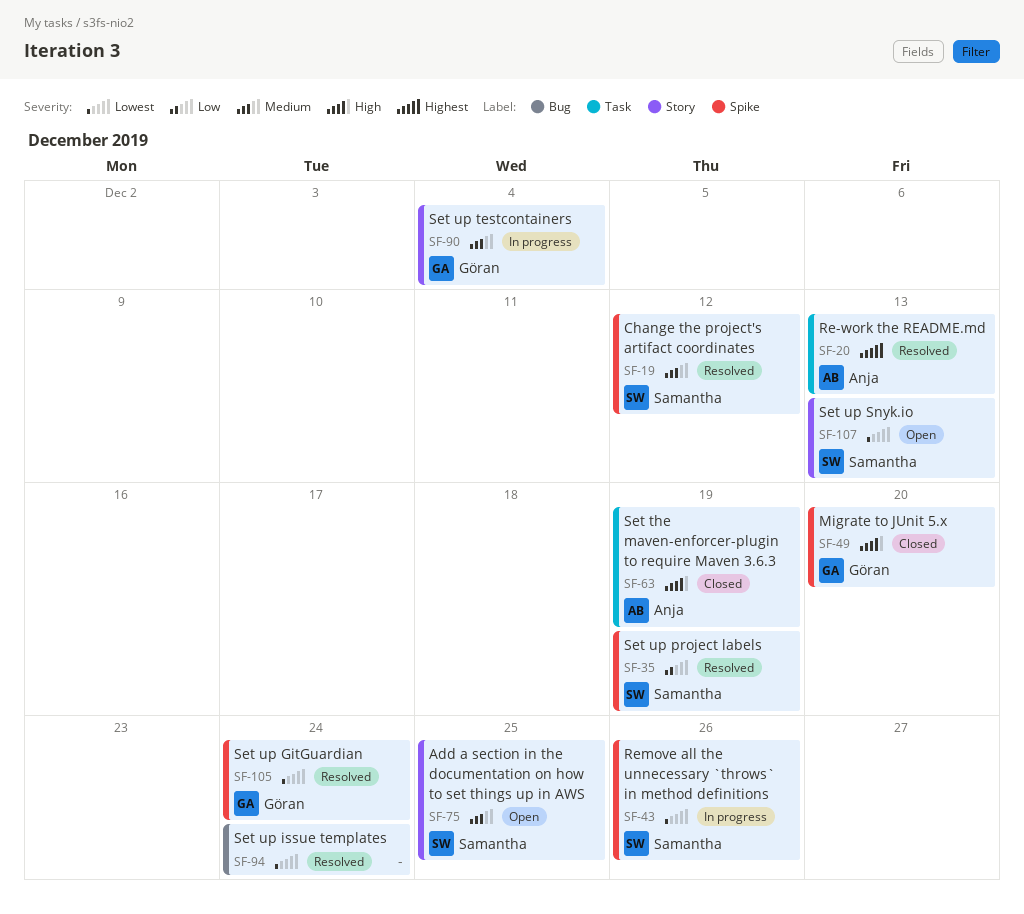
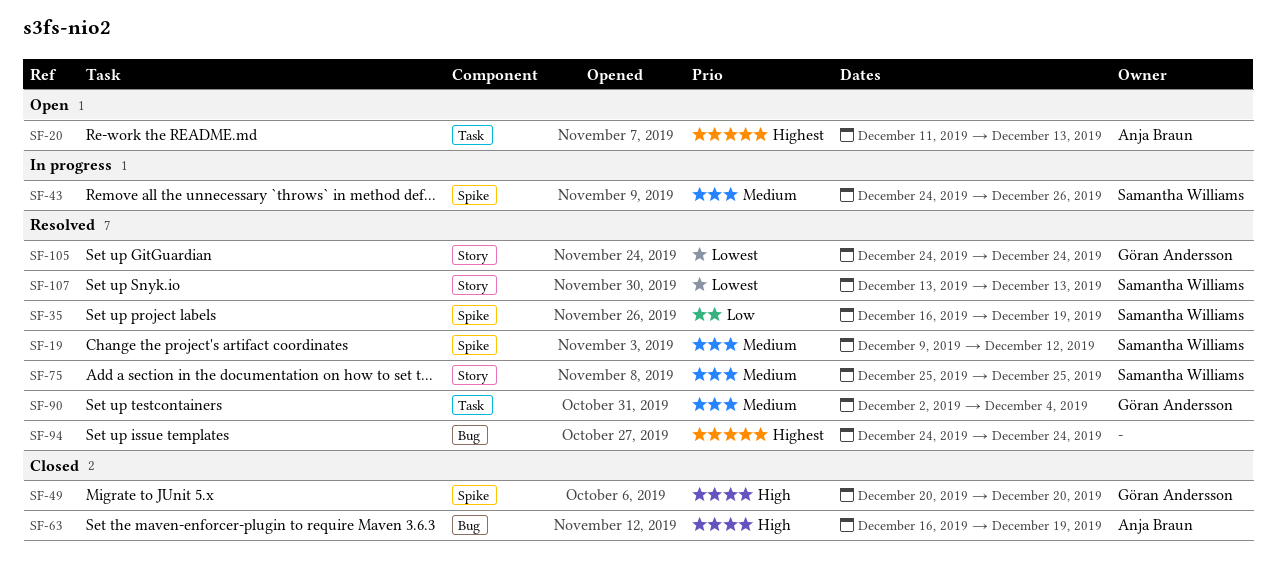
SF-20, status: Resolved -> Open
SF-43, priority: Lowest -> Medium
SF-63, label: Task -> Bug
SF-75, status: Open -> Resolved
SF-90, status: In progress -> Resolved
SF-90, label: Story -> Task
SF-94, priority: Lowest -> Highest
SF-105, label: Spike -> Story
SF-107, status: Open -> Resolved

